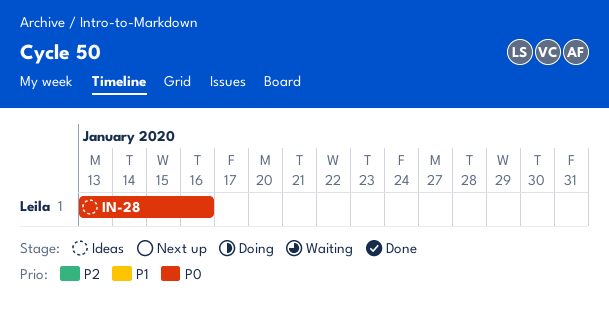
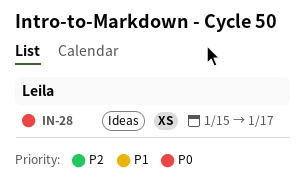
IN-28, start: Jan 13 -> Jan 15
IN-28, due: Jan 16 -> Jan 17

